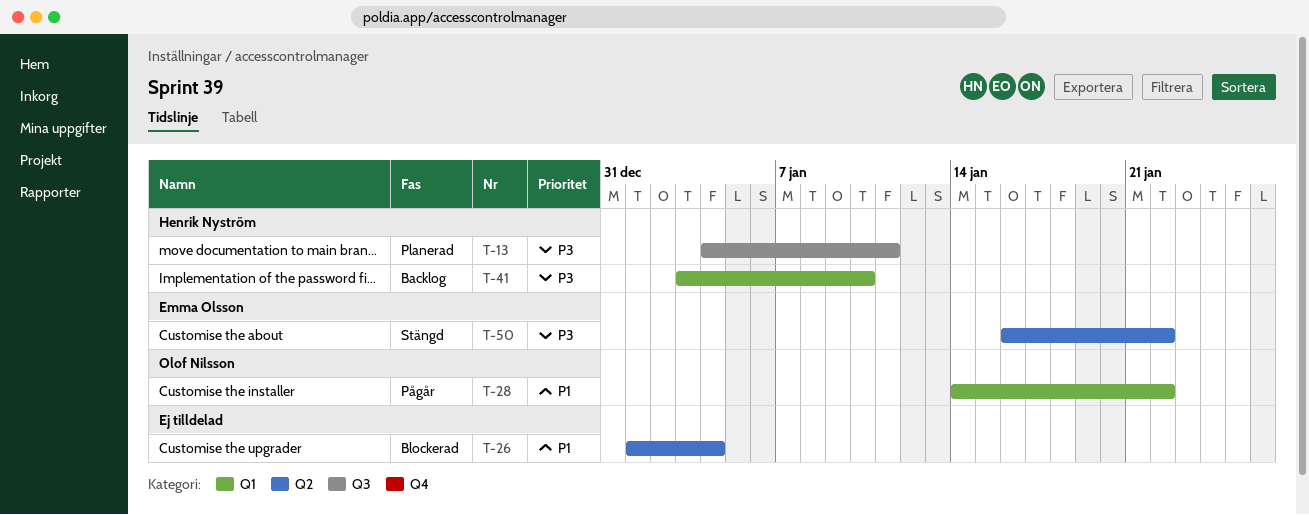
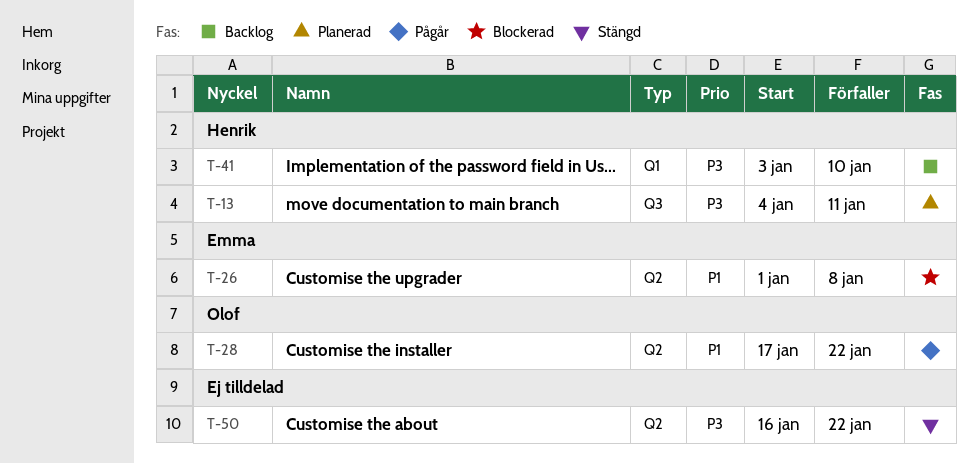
T-26, owner: none -> Emma Olsson
T-26, due: Jan 4 -> Jan 8
T-28, label: Q1 -> Q2
T-28, start: Jan 14 -> Jan 17
T-50, owner: Emma Olsson -> none

